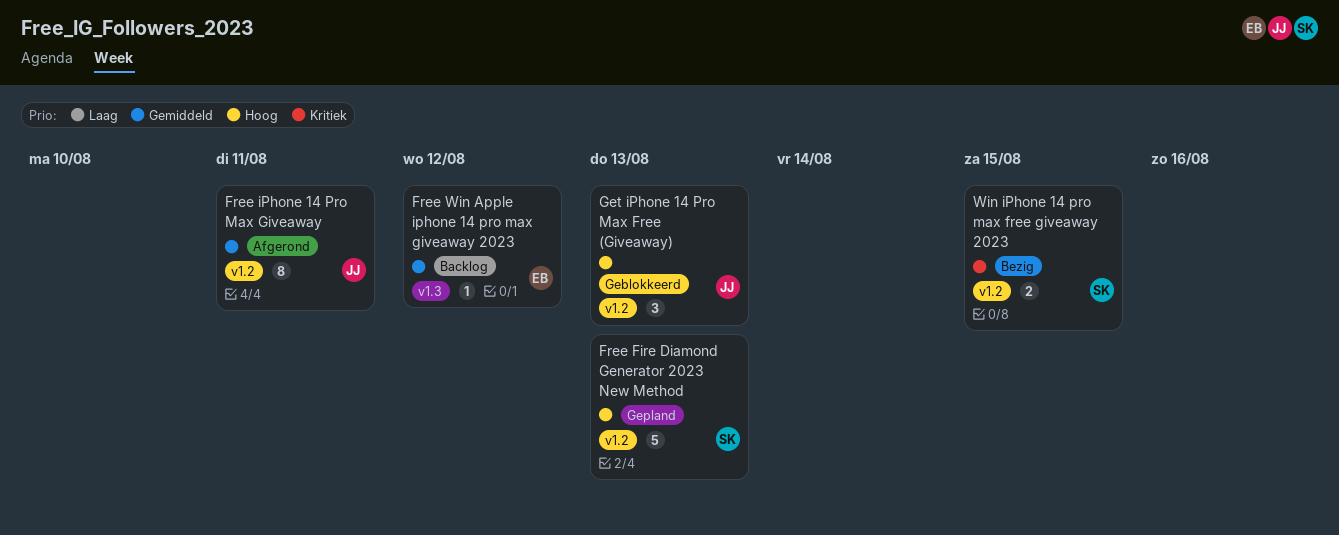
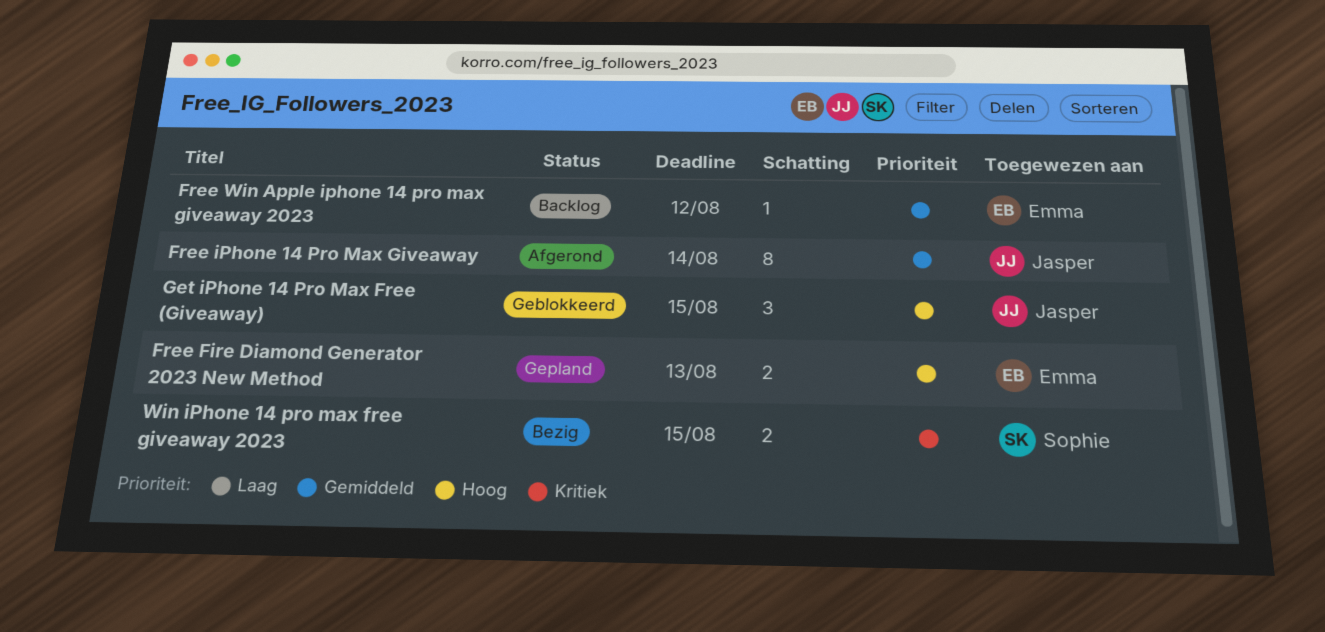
Free Fire Diamond Generator 2023 New Method, owner: Sophie -> Emma
Free Fire Diamond Generator 2023 New Method, estimate: 5 -> 2
Free iPhone 14 Pro Max Giveaway, due: Aug 11 -> Aug 14
Get iPhone 14 Pro Max Free (Giveaway), due: Aug 13 -> Aug 15

